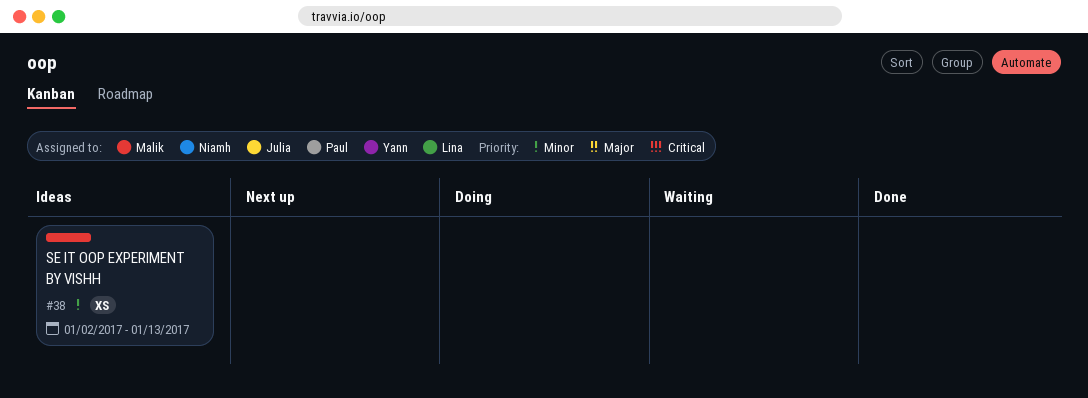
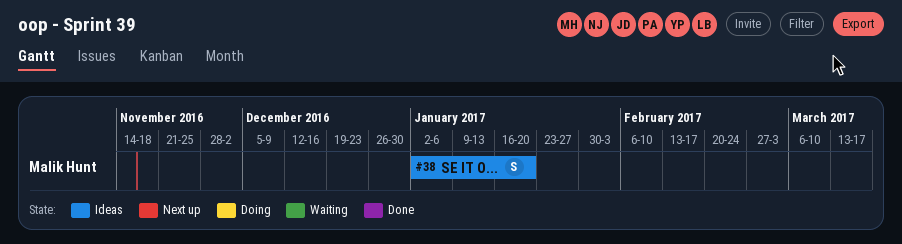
#38, estimate: XS -> S
#38, due: Jan 13 -> Jan 20

